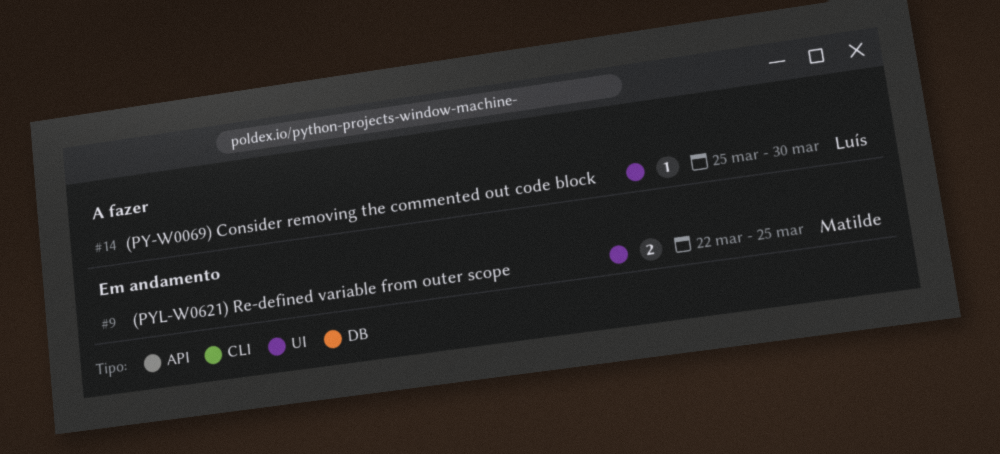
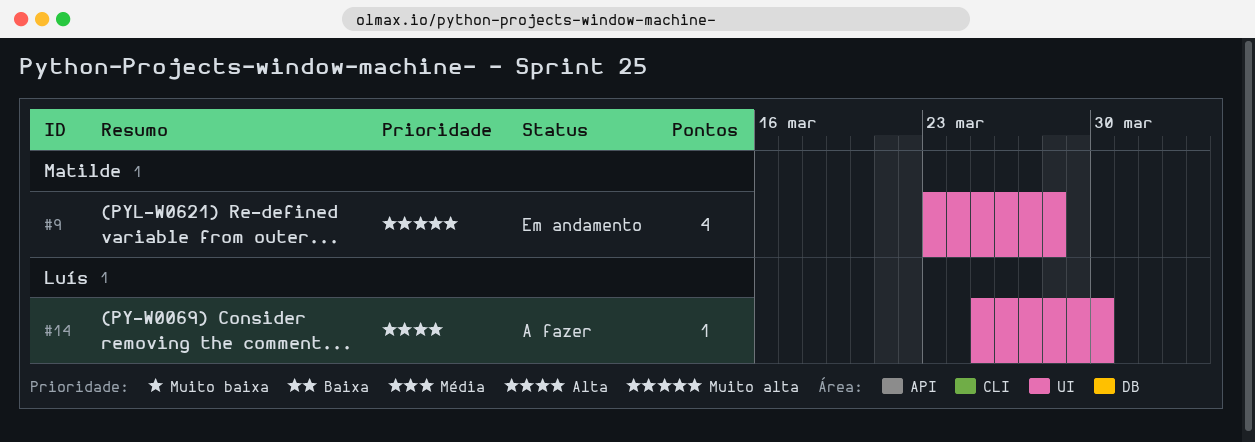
#9, estimate: 2 -> 4
#9, start: Mar 22 -> Mar 23
#9, due: Mar 25 -> Mar 28

